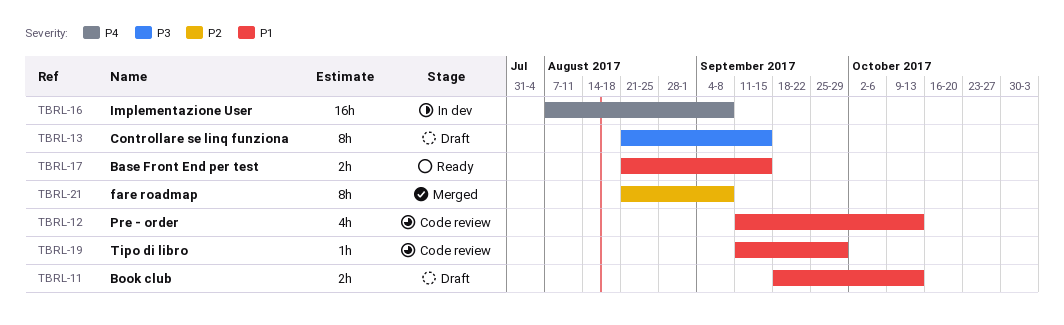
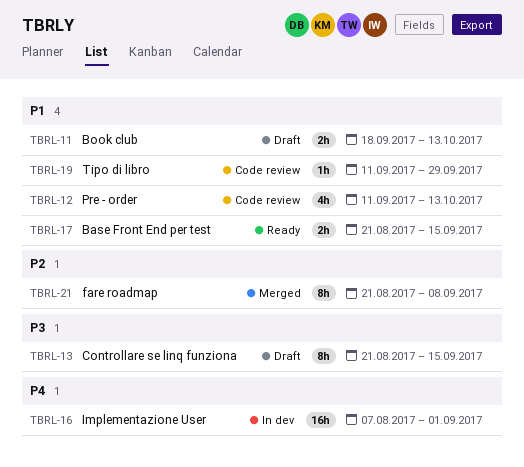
TBRL-16, due: Sep 8 -> Sep 1

